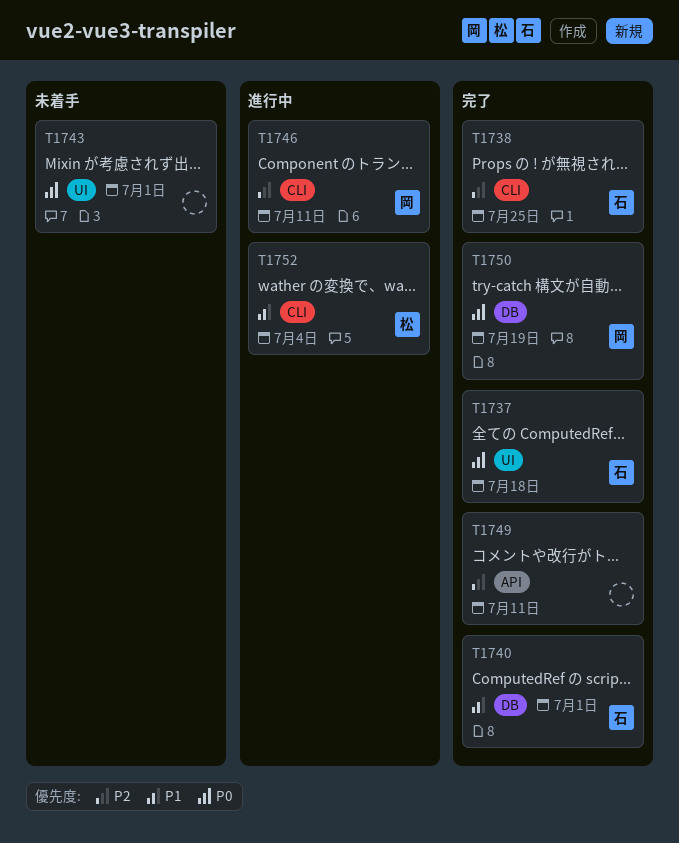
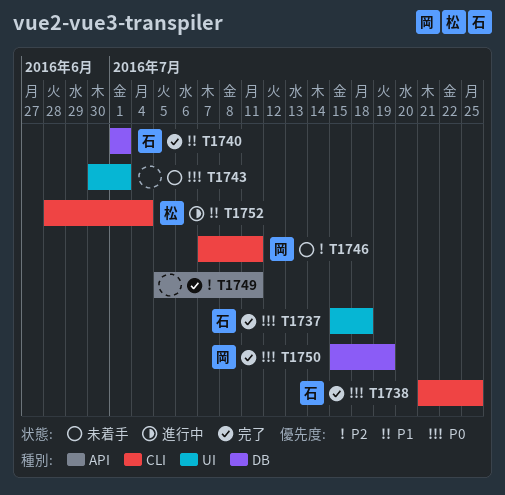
T1738, priority: P2 -> P0
T1746, status: 進行中 -> 未着手

